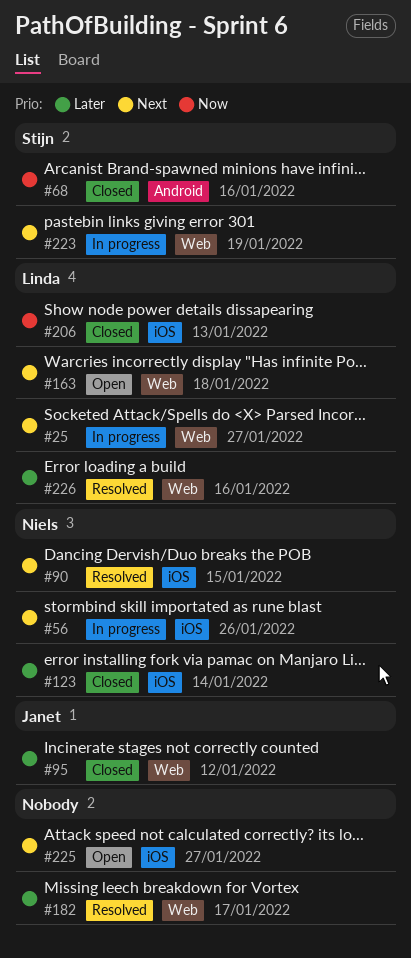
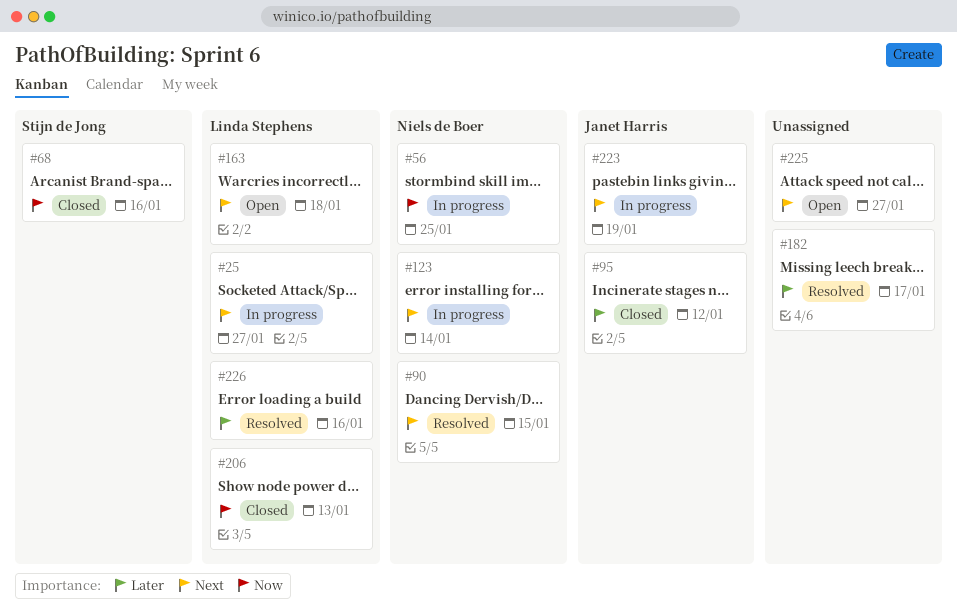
#56, priority: Next -> Now
#56, due: Jan 26 -> Jan 25
#123, status: Closed -> In progress
#123, priority: Later -> Next
#223, owner: Stijn de Jong -> Janet Harris

